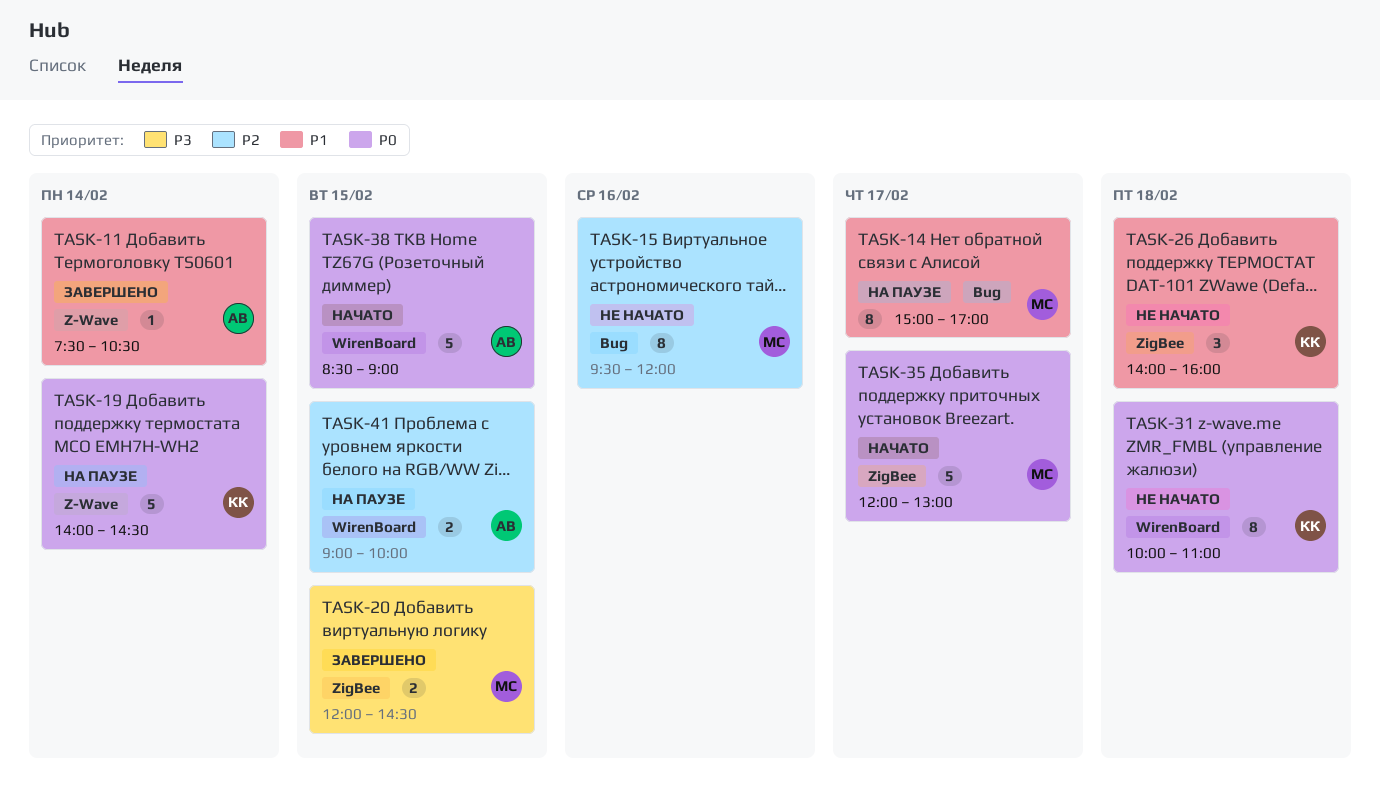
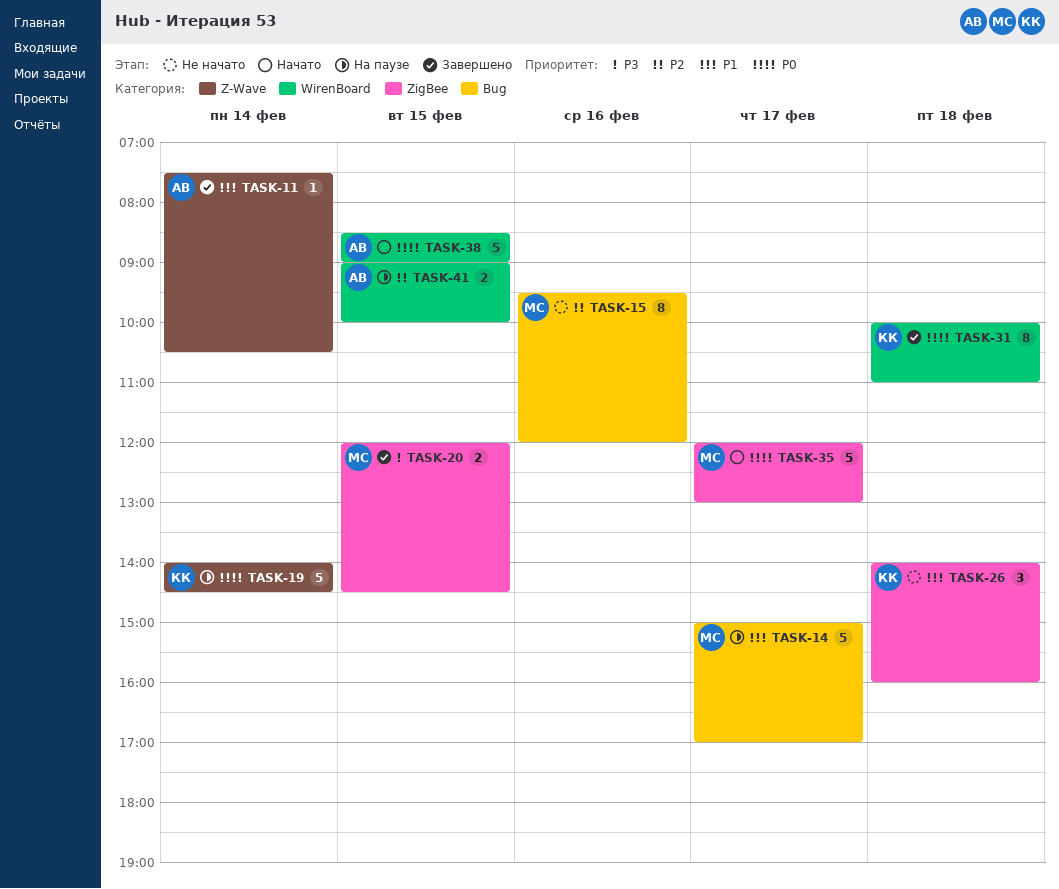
TASK-14, estimate: 8 -> 5
TASK-31, status: Не начато -> Завершено

